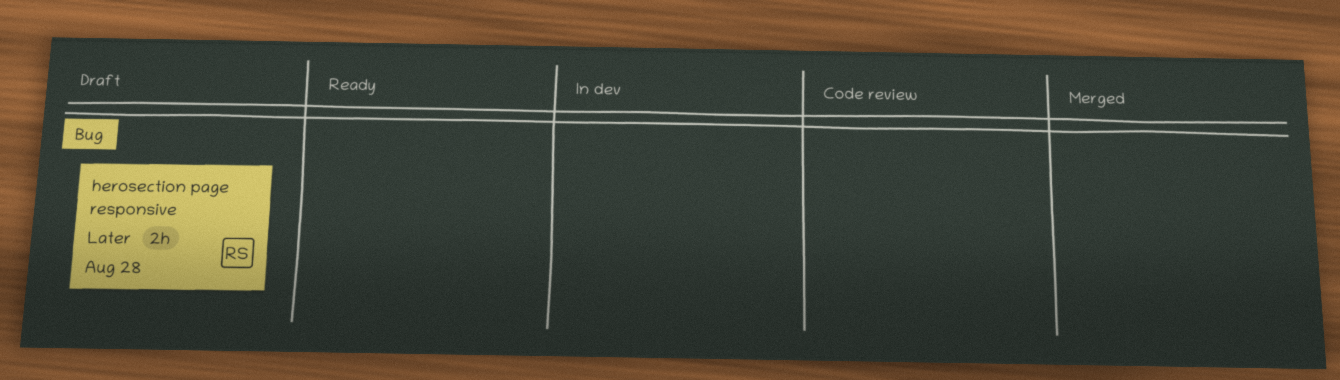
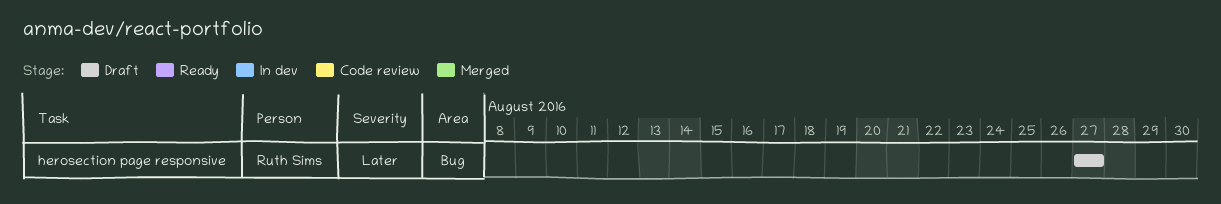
herosection page responsive, due: Aug 28 -> Aug 27

